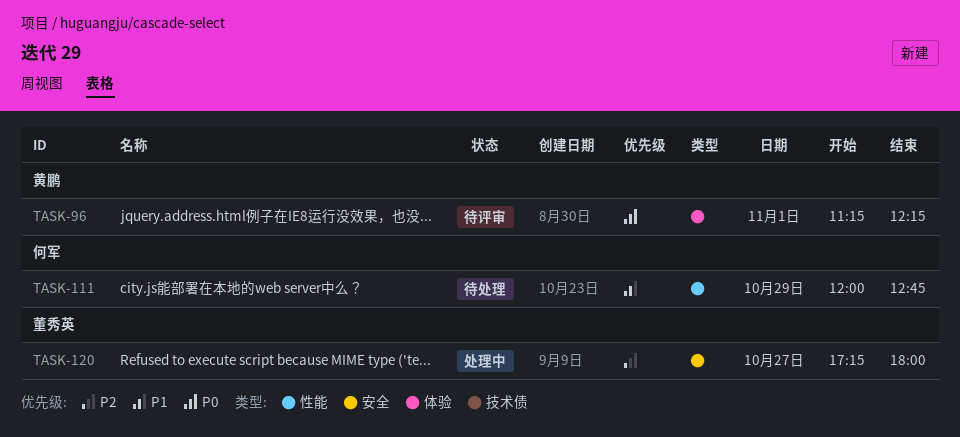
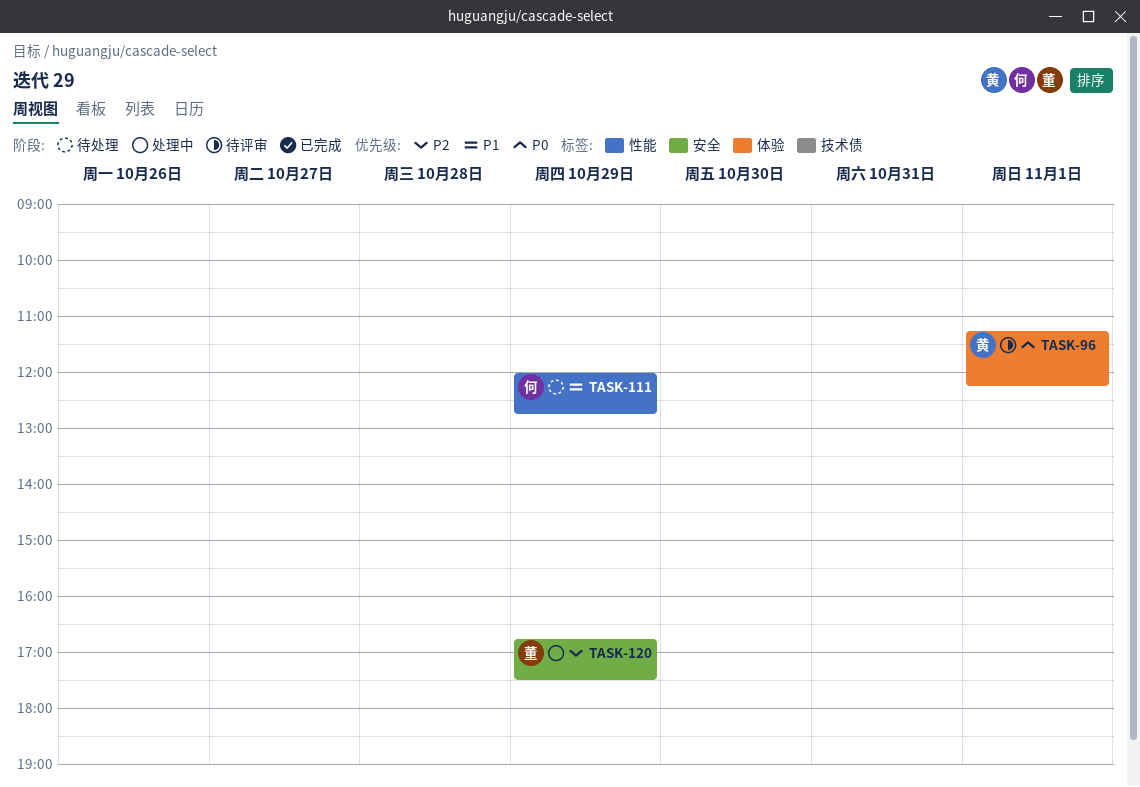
TASK-120, day: Oct 27 -> Oct 29
TASK-120, begins: 17:15 -> 16:45
TASK-120, ends: 18:00 -> 17:30

